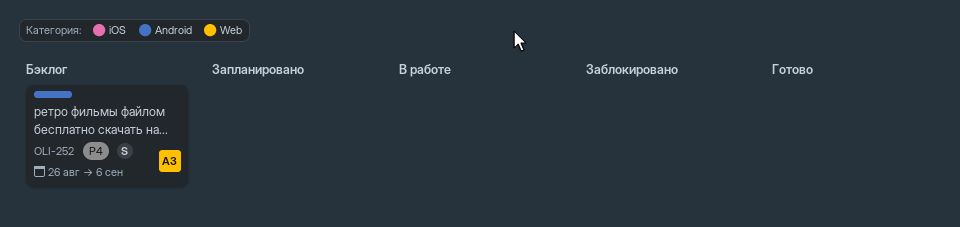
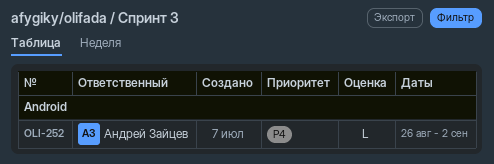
OLI-252, estimate: S -> L
OLI-252, due: Sep 6 -> Sep 2

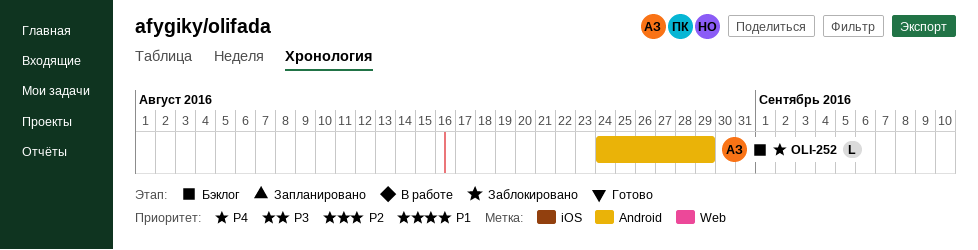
OLI-252, start: Aug 26 -> Aug 24
OLI-252, due: Sep 2 -> Aug 29

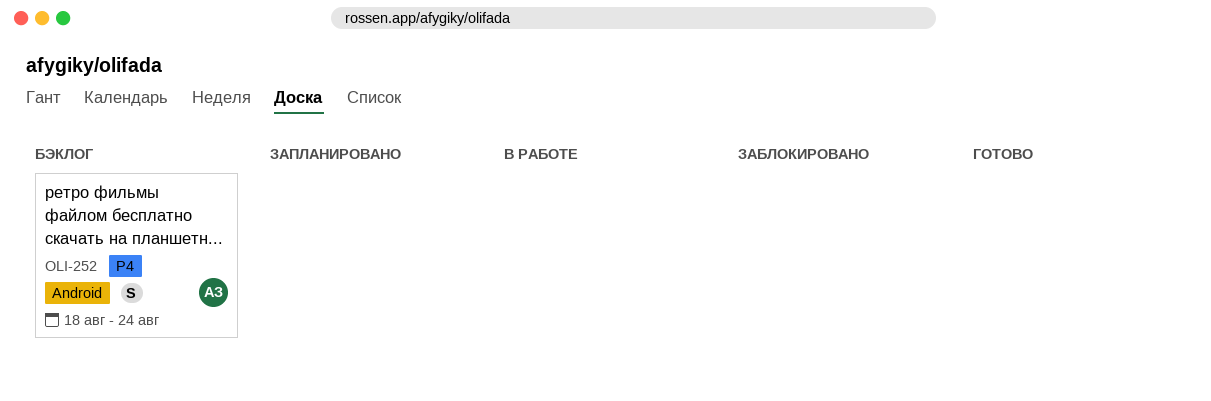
OLI-252, estimate: L -> S
OLI-252, start: Aug 24 -> Aug 18
OLI-252, due: Aug 29 -> Aug 24

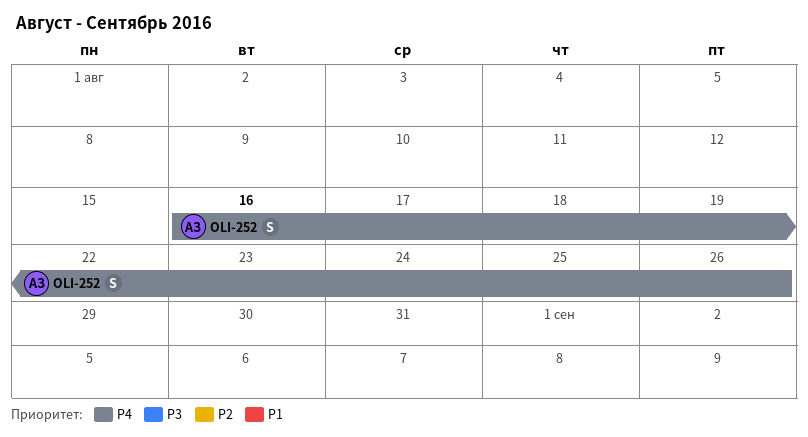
OLI-252, start: Aug 18 -> Aug 16
OLI-252, due: Aug 24 -> Aug 26

